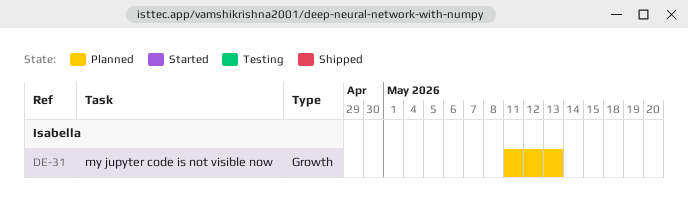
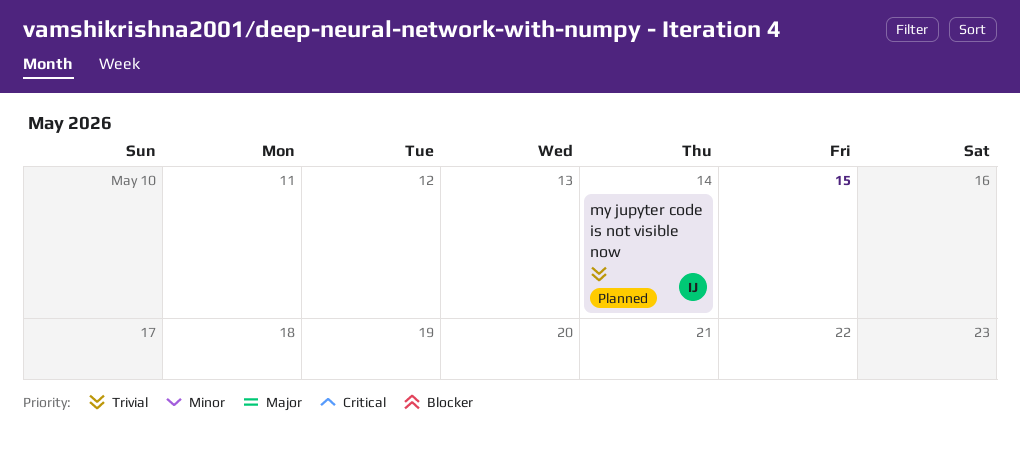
my jupyter code is not visible now, due: May 13 -> May 14

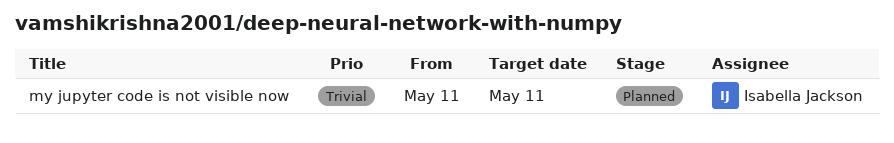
my jupyter code is not visible now, due: May 14 -> May 11

